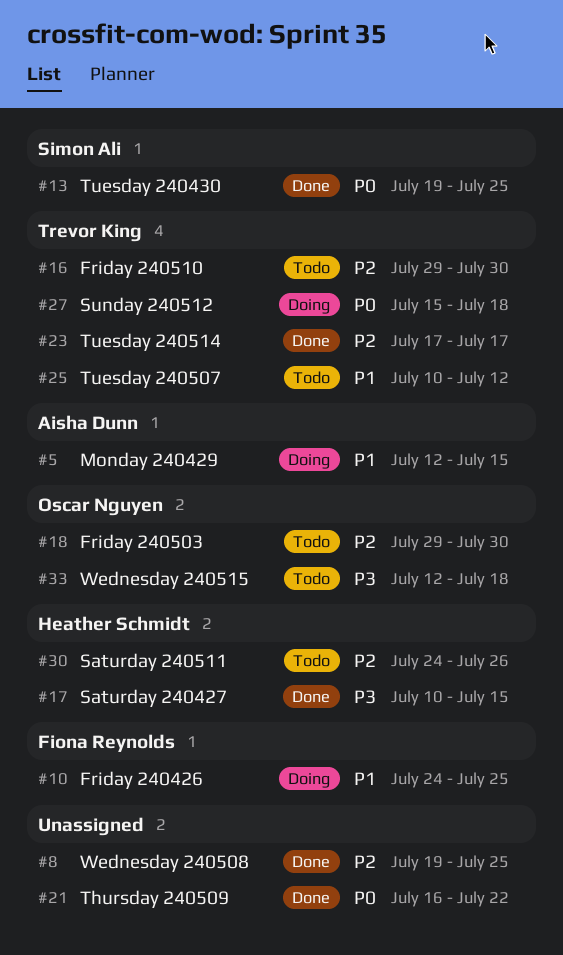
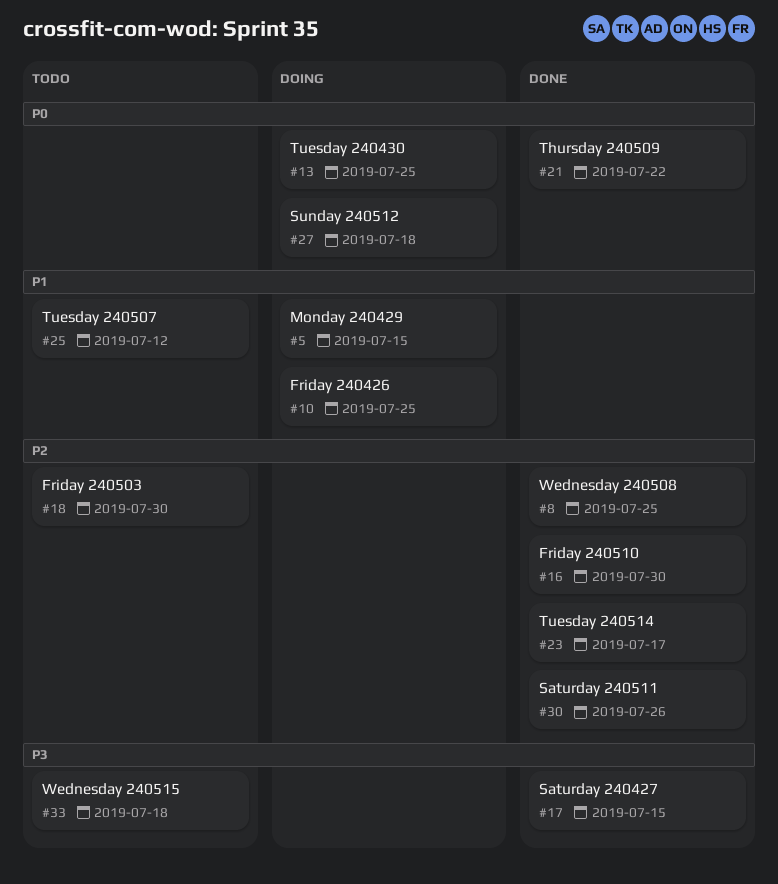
#13, status: Done -> Doing
#16, status: Todo -> Done
#30, status: Todo -> Done

